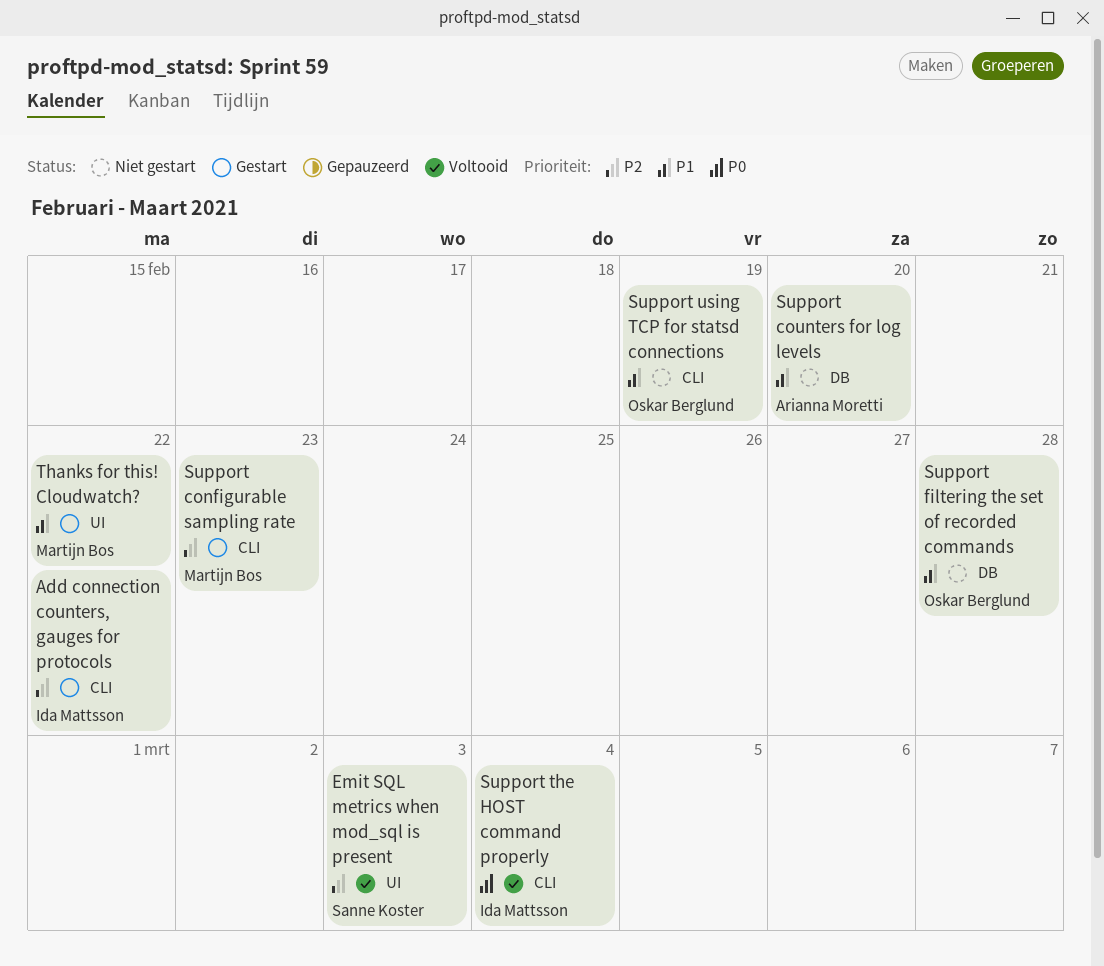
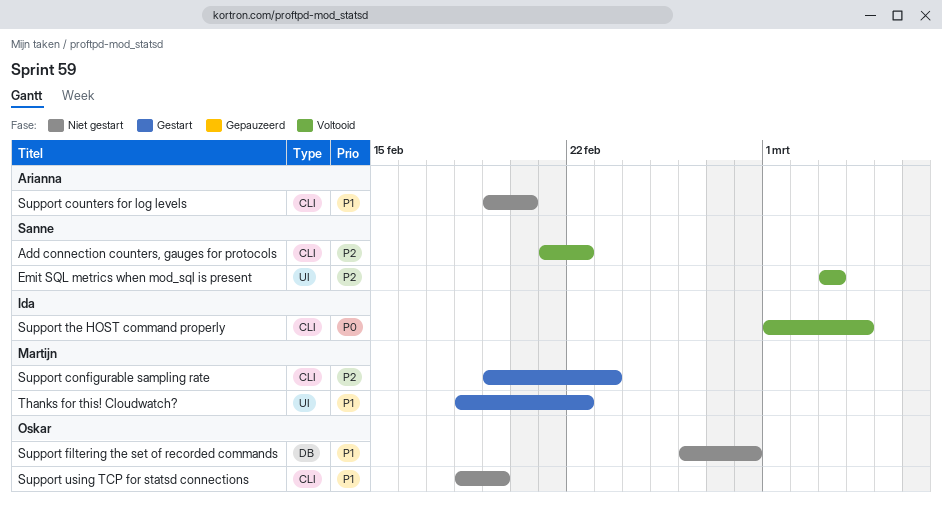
Add connection counters, gauges for protocols, status: Gestart -> Voltooid
Add connection counters, gauges for protocols, owner: Ida Mattsson -> Sanne Koster
Support counters for log levels, label: DB -> CLI

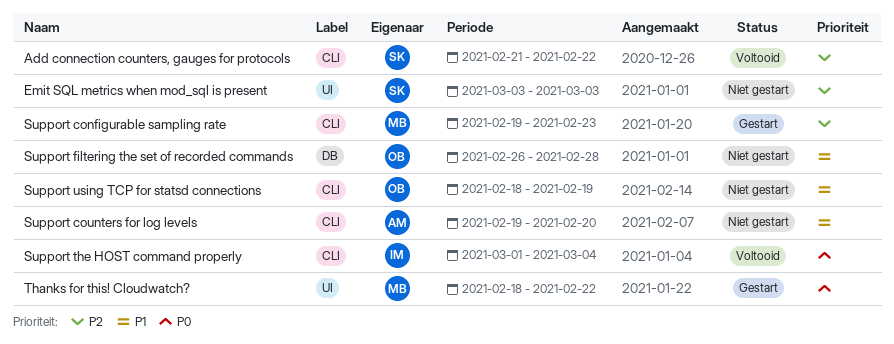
Emit SQL metrics when mod_sql is present, status: Voltooid -> Niet gestart
Thanks for this! Cloudwatch?, priority: P1 -> P0

